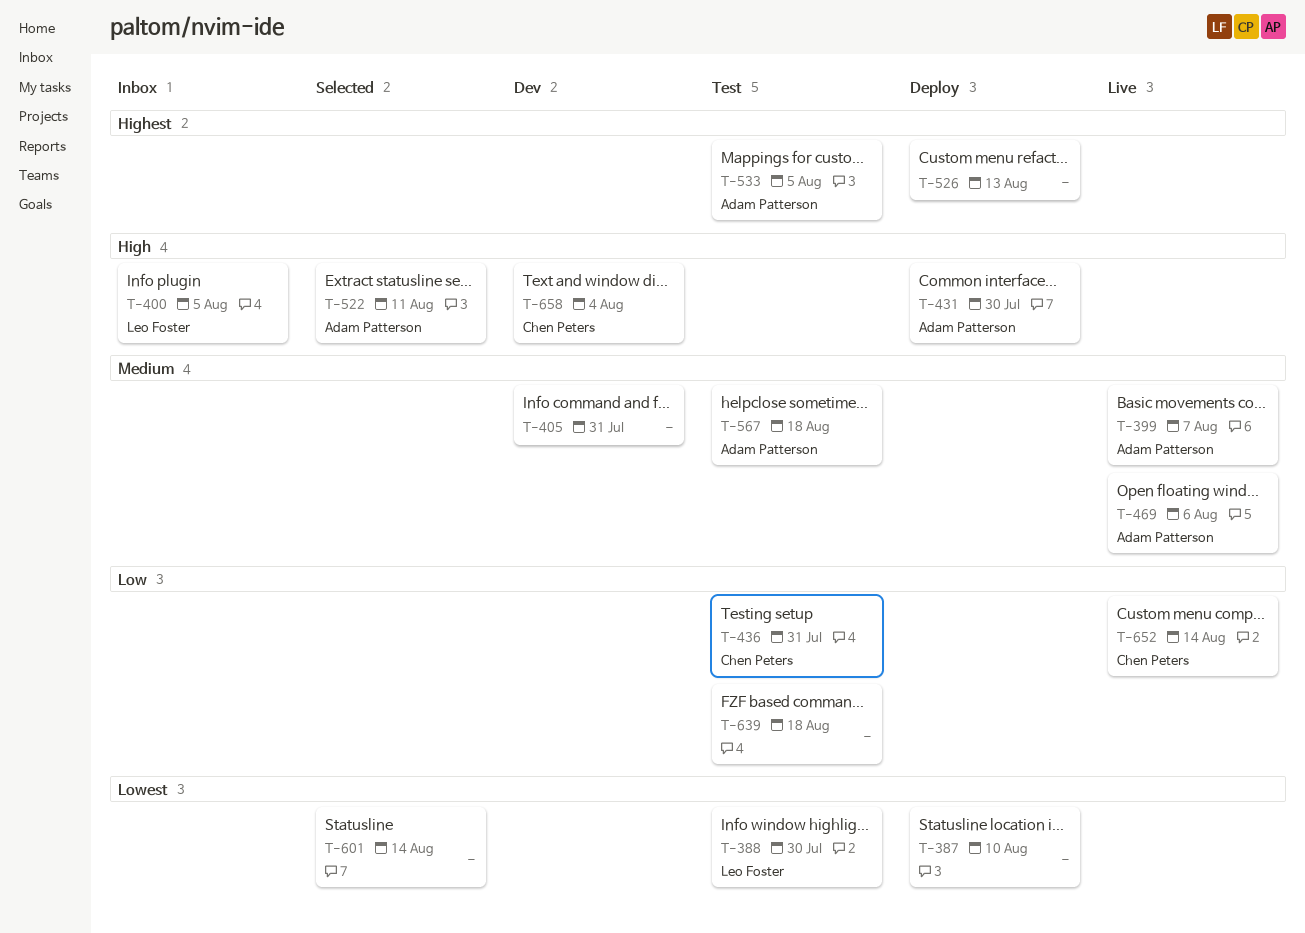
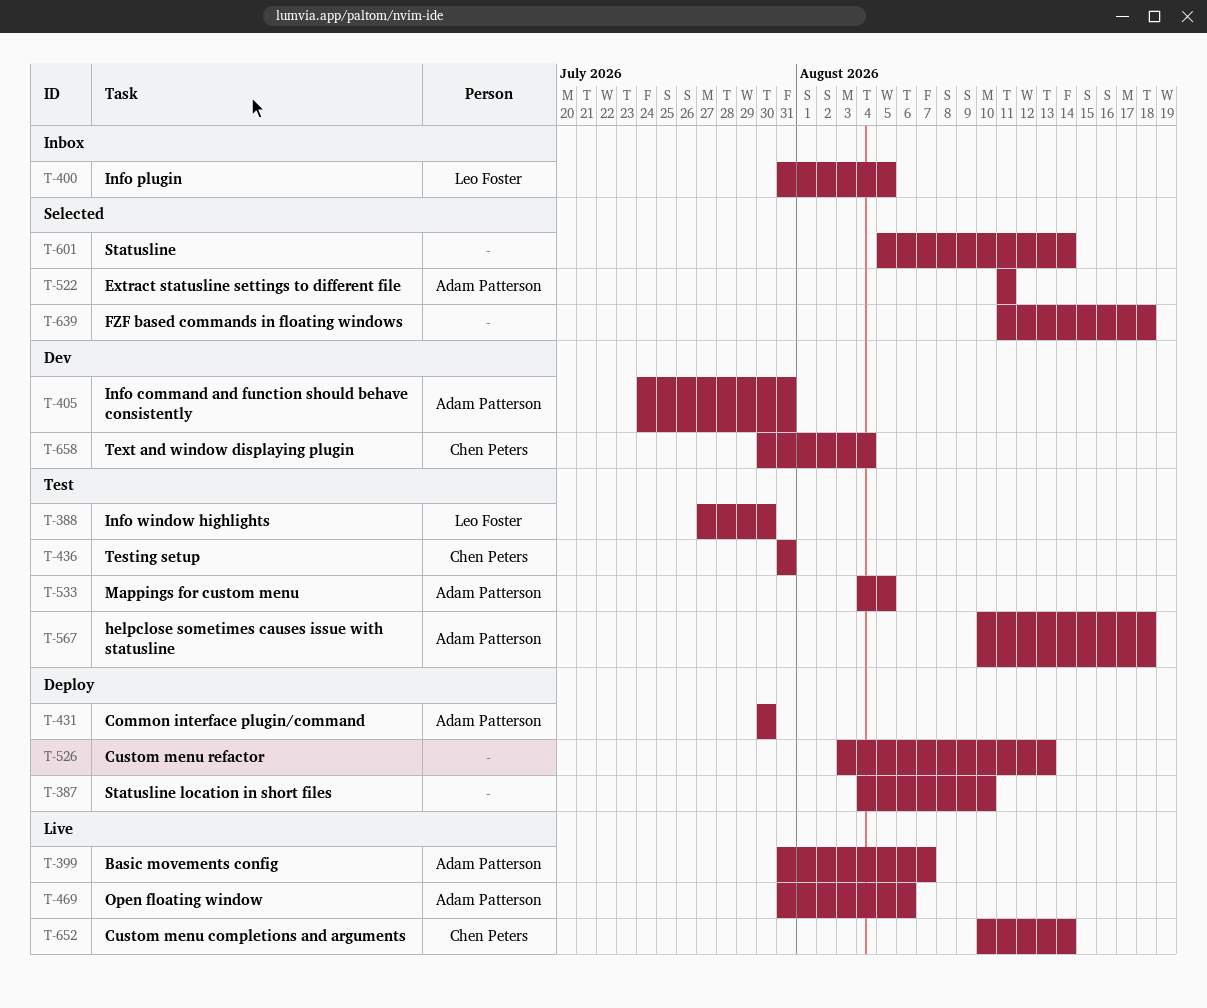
T-405, owner: none -> Adam Patterson
T-639, status: Test -> Selected

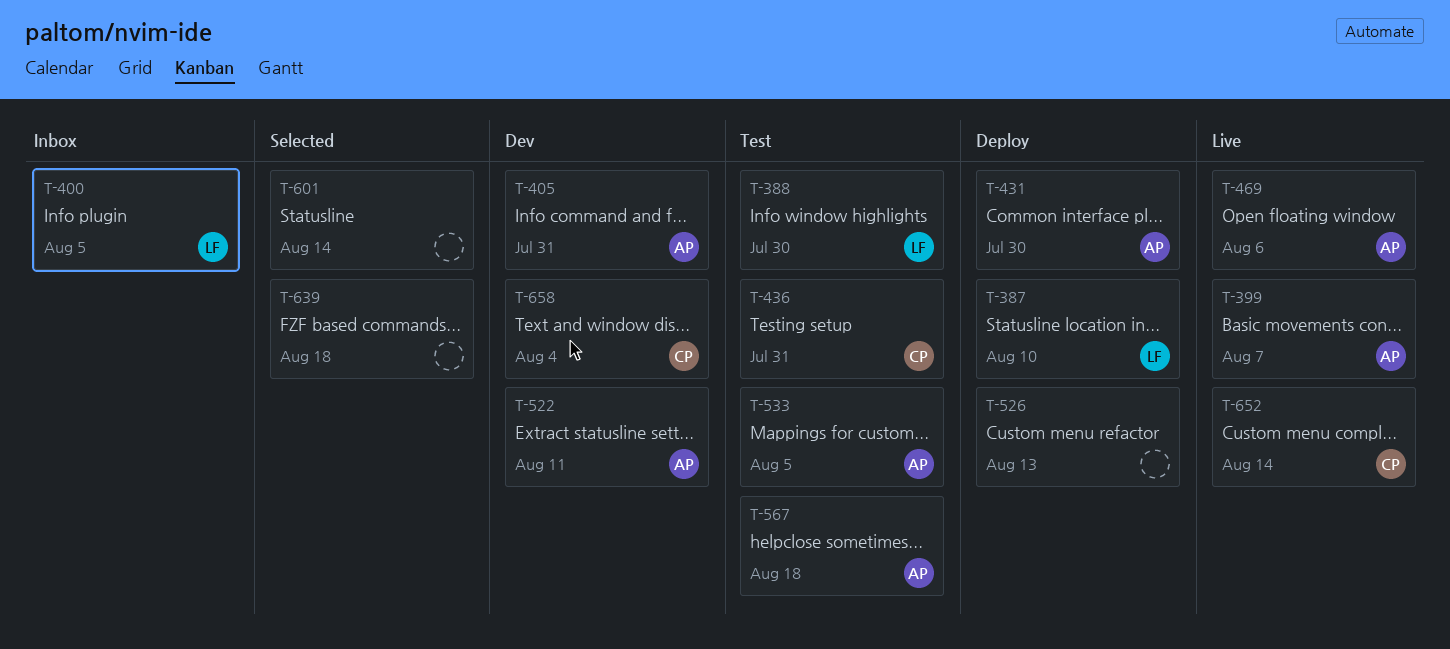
T-387, owner: none -> Leo Foster
T-522, status: Selected -> Dev

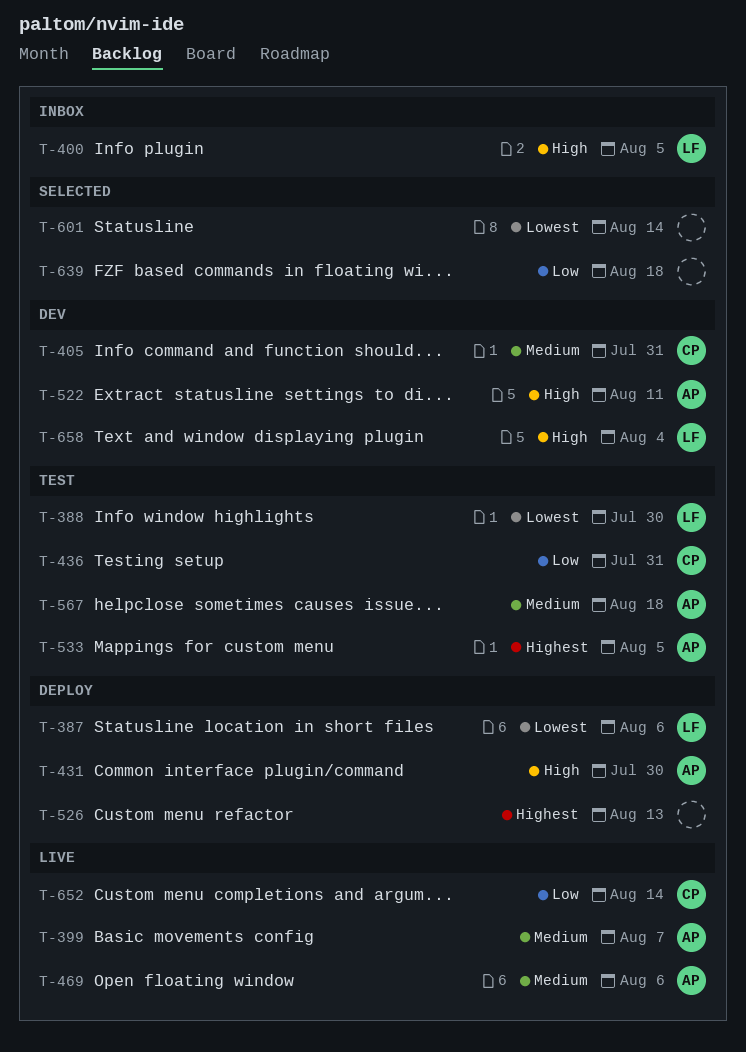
T-387, due: Aug 10 -> Aug 6
T-405, owner: AP -> CP
T-658, owner: CP -> LF

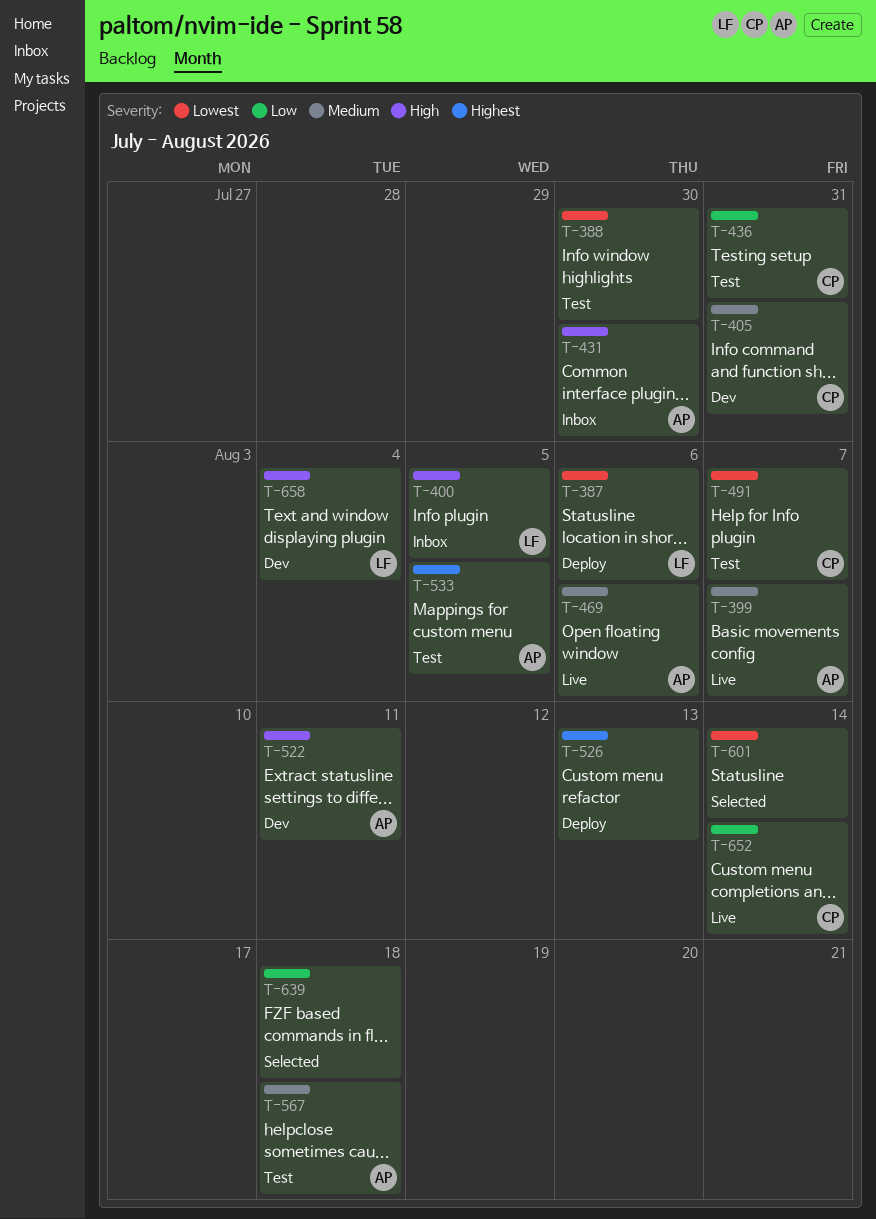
T-388, owner: LF -> none
T-431, status: Deploy -> Inbox
T-491: none -> present

